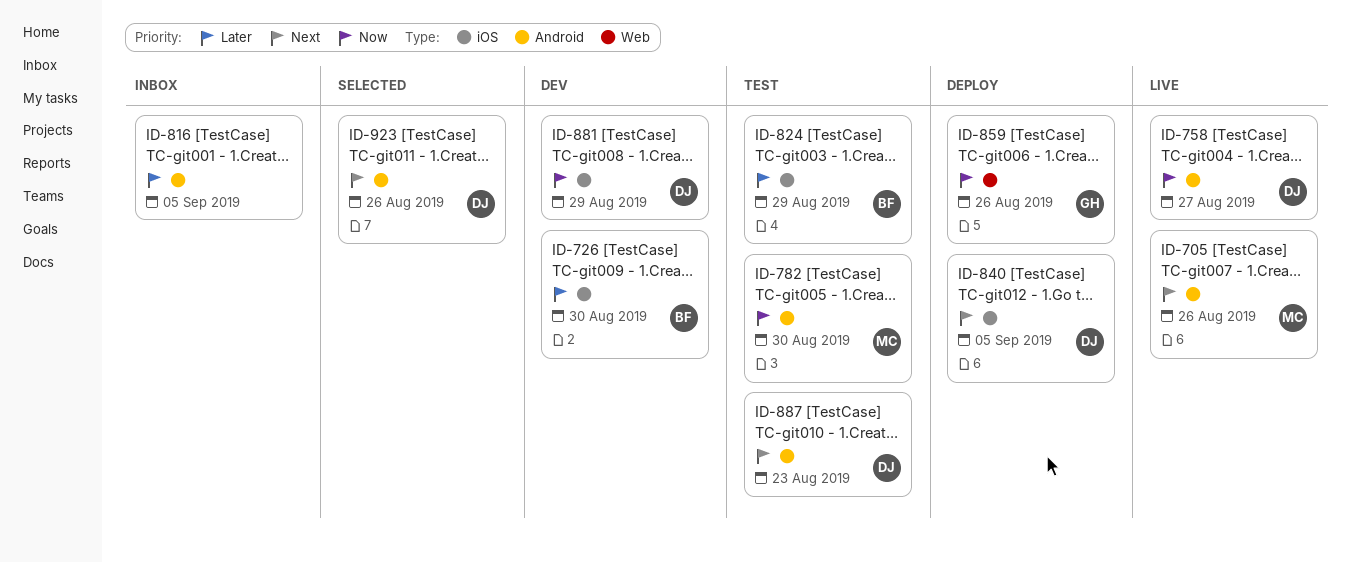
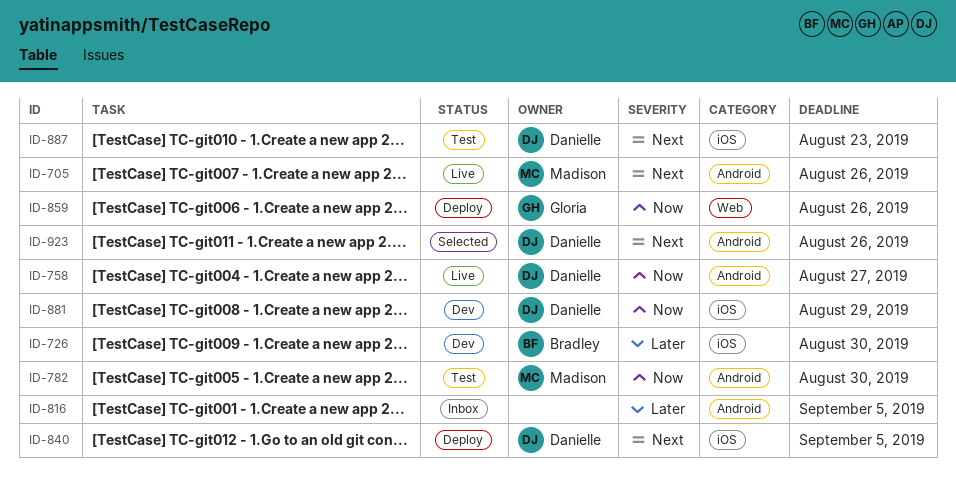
ID-824: present -> none
ID-887, label: Android -> iOS

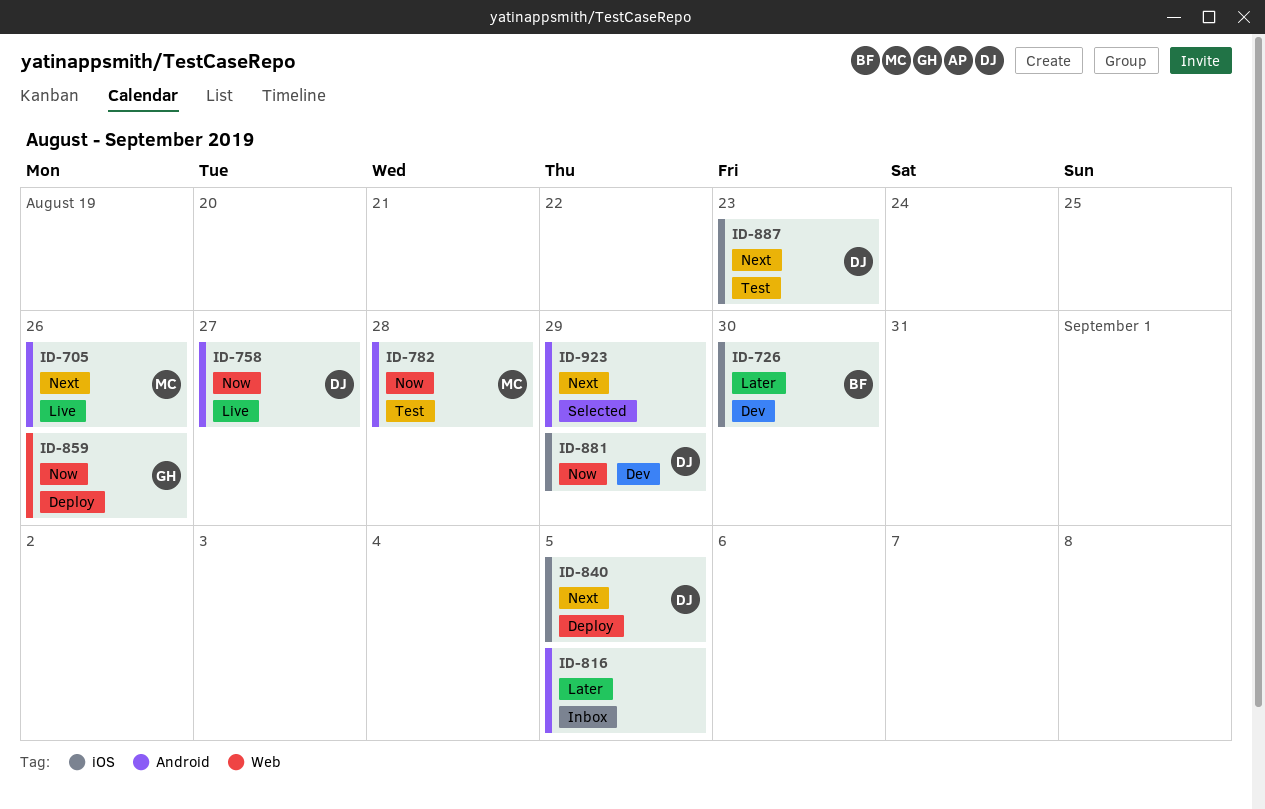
ID-782, due: Aug 30 -> Aug 28
ID-923, owner: Danielle -> none
ID-923, due: Aug 26 -> Aug 29

